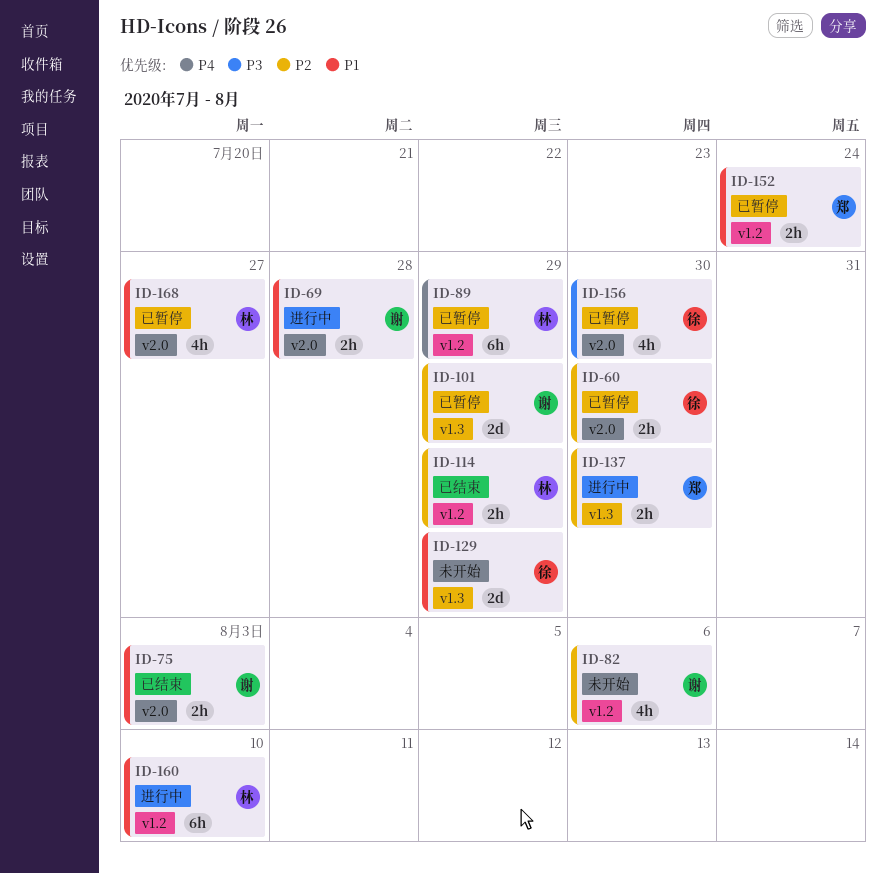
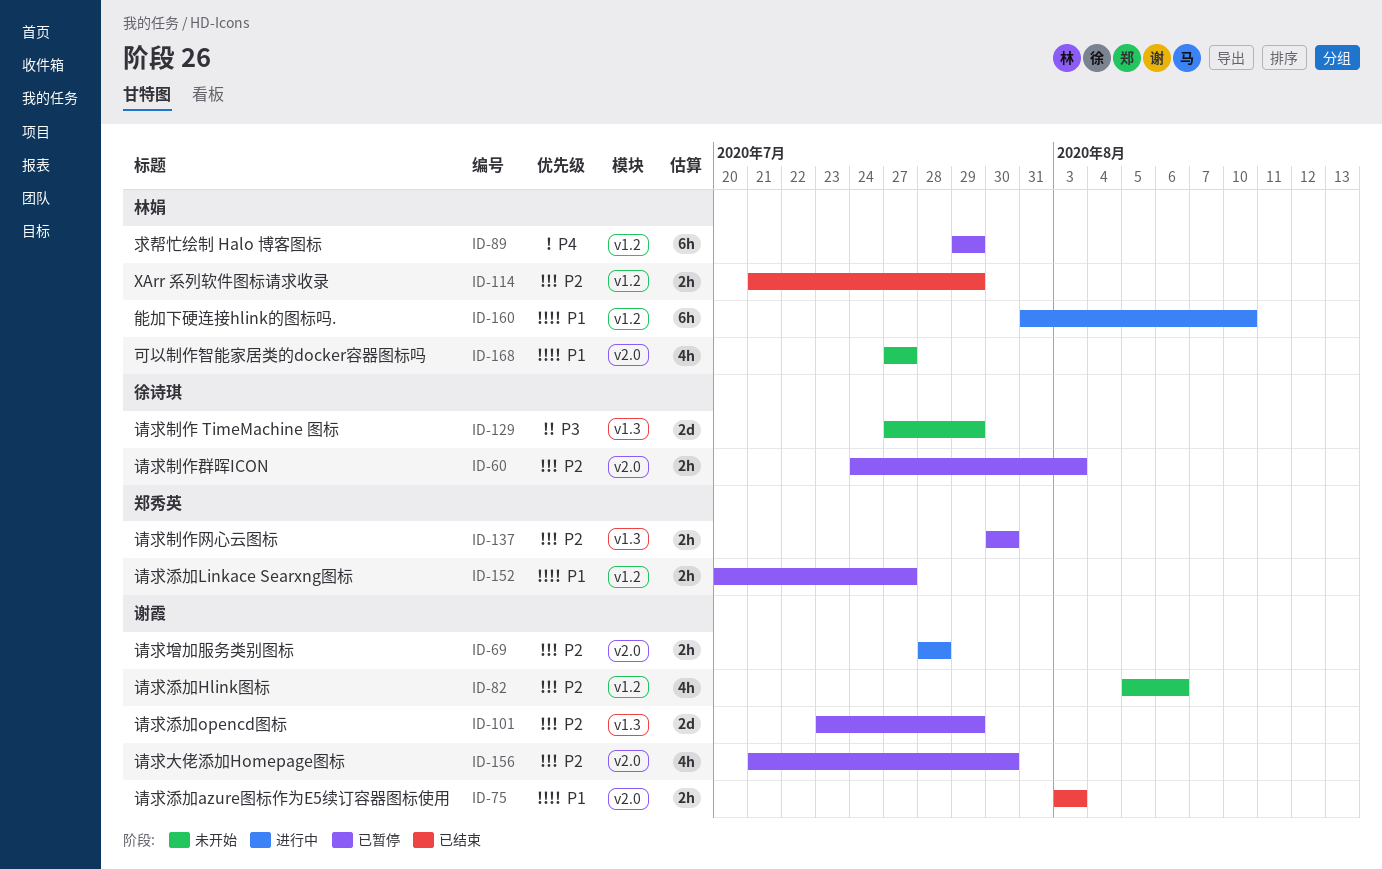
ID-60, due: Jul 30 -> Aug 3
ID-69, priority: P1 -> P2
ID-129, priority: P1 -> P3
ID-137, status: 进行中 -> 已暂停
ID-152, due: Jul 24 -> Jul 27
ID-156, owner: 徐诗琪 -> 谢霞
ID-156, priority: P3 -> P2
ID-168, status: 已暂停 -> 未开始

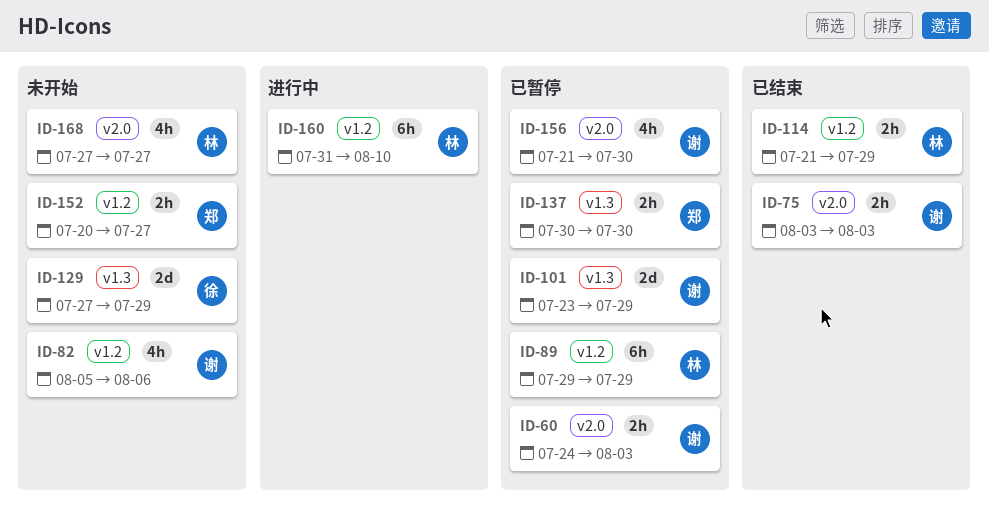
ID-60, owner: 徐诗琪 -> 谢霞
ID-69: present -> none
ID-152, status: 已暂停 -> 未开始

